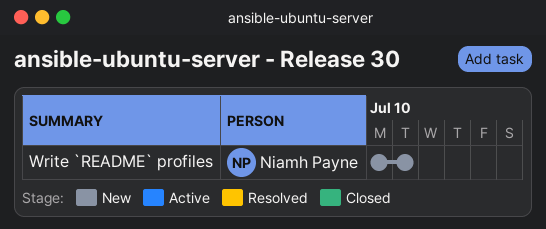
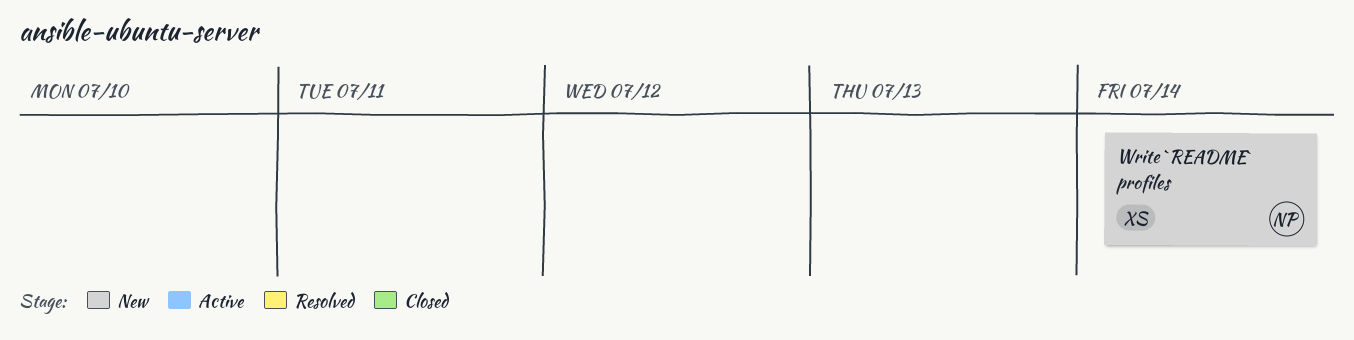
Write `README` profiles, due: Jul 11 -> Jul 14

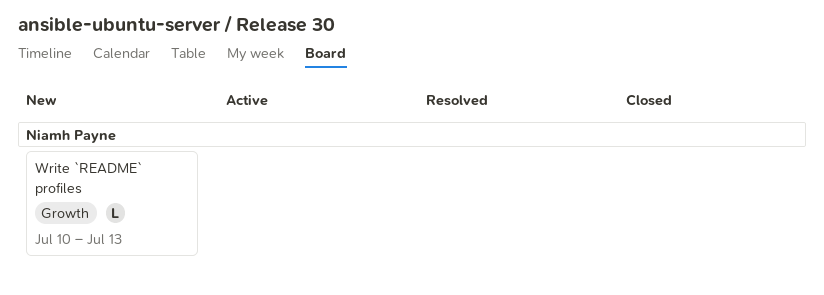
Write `README` profiles, estimate: XS -> L
Write `README` profiles, due: Jul 14 -> Jul 13

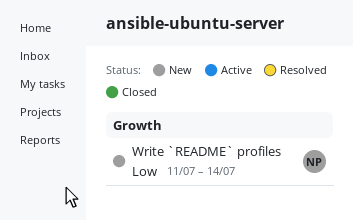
Write `README` profiles, start: Jul 10 -> Jul 11
Write `README` profiles, due: Jul 13 -> Jul 14

